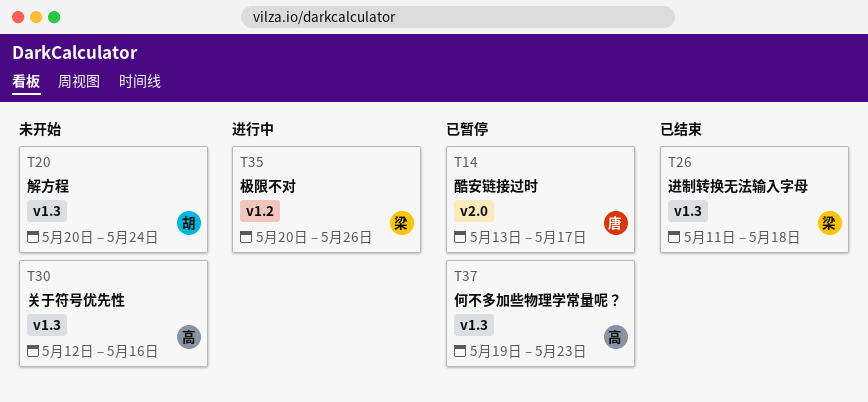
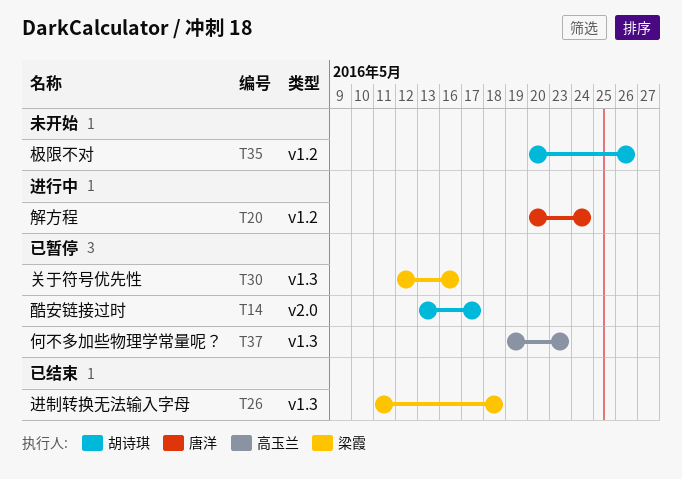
T14, owner: 唐洋 -> 胡诗琪
T20, status: 未开始 -> 进行中
T20, owner: 胡诗琪 -> 唐洋
T20, label: v1.3 -> v1.2
T30, status: 未开始 -> 已暂停
T30, owner: 高玉兰 -> 梁霞
T35, status: 进行中 -> 未开始
T35, owner: 梁霞 -> 胡诗琪

